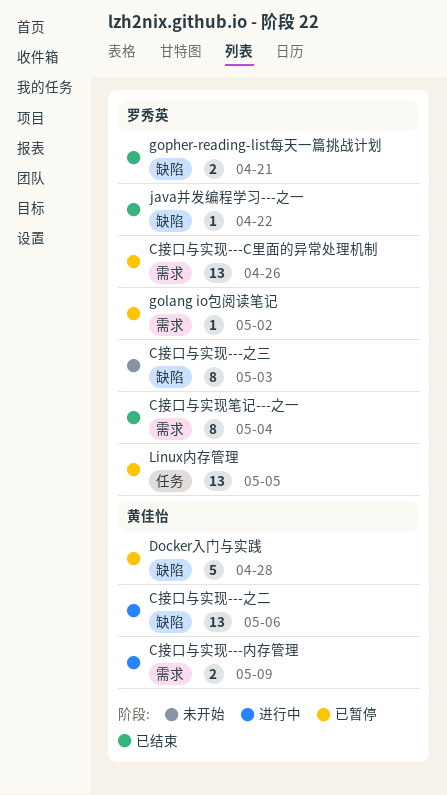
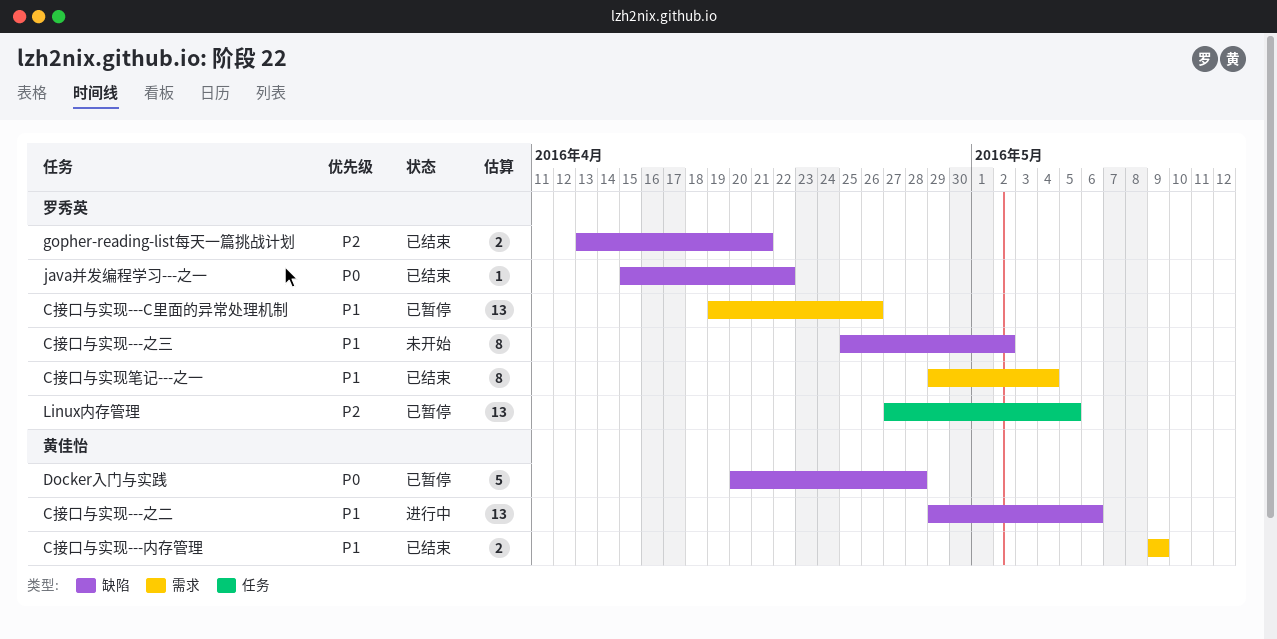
C接口与实现---之三, due: May 3 -> May 2
C接口与实现---内存管理, status: 进行中 -> 已结束
golang io包阅读笔记: present -> none

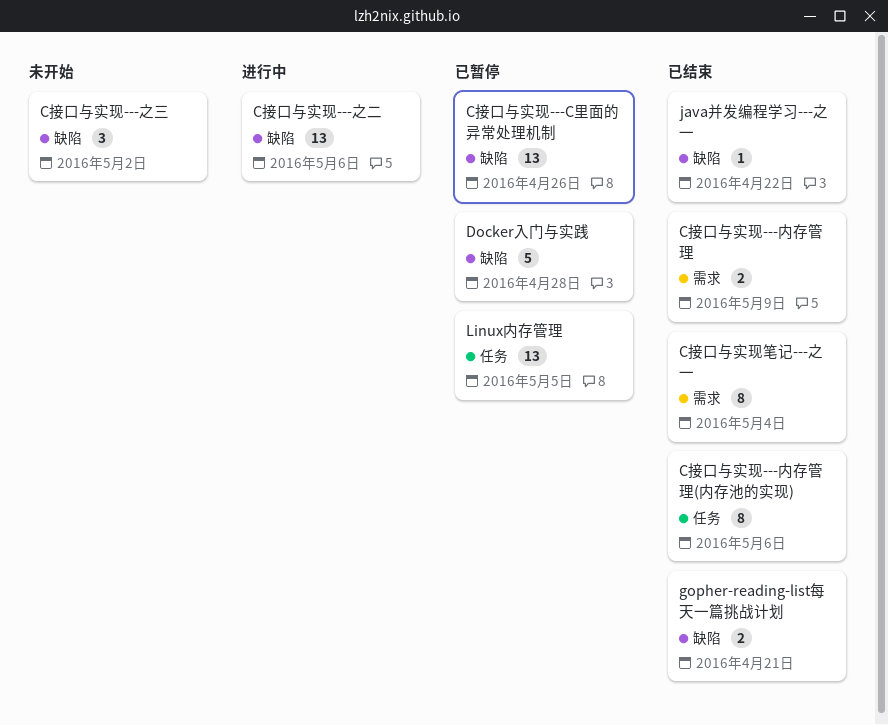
C接口与实现---C里面的异常处理机制, label: 需求 -> 缺陷
C接口与实现---之三, estimate: 8 -> 3
C接口与实现---内存管理(内存池的实现): none -> present

